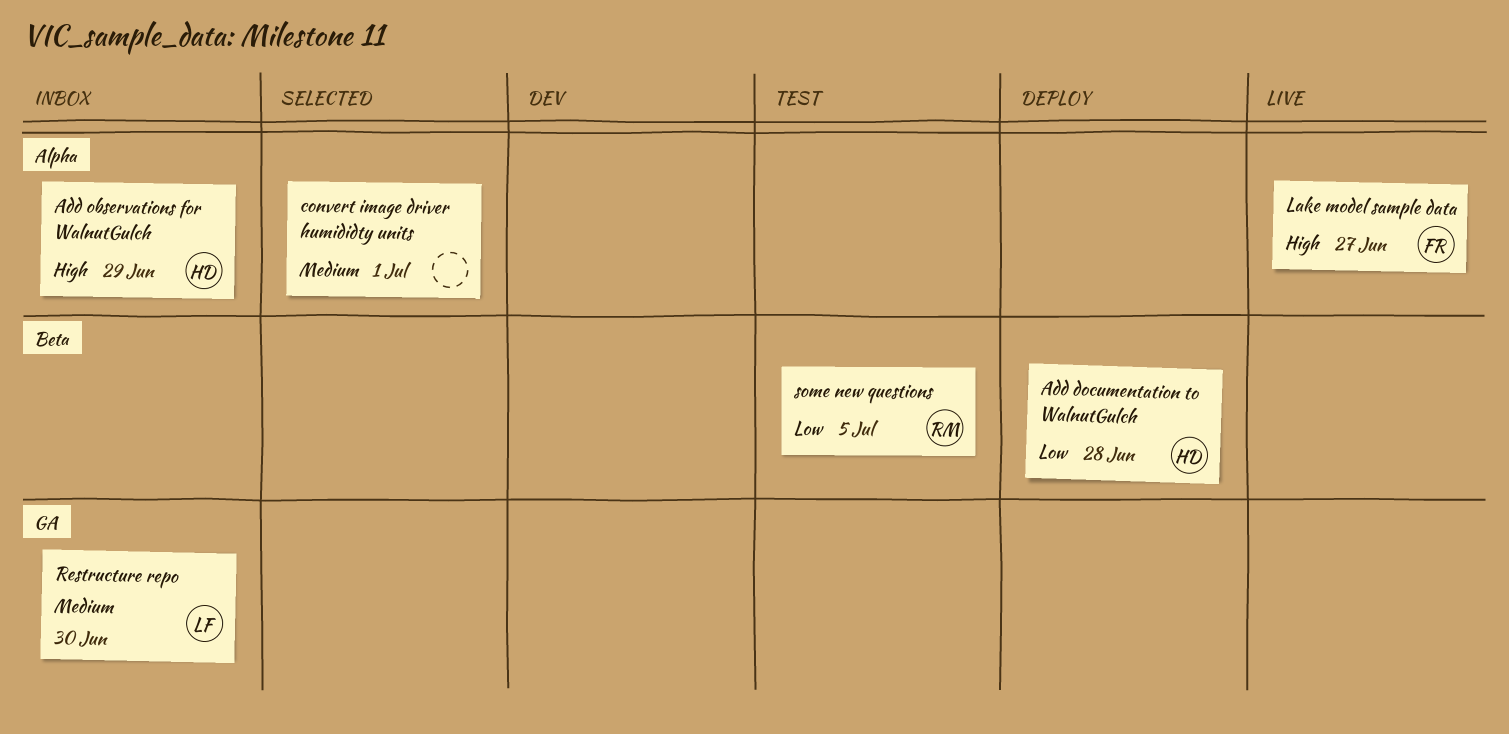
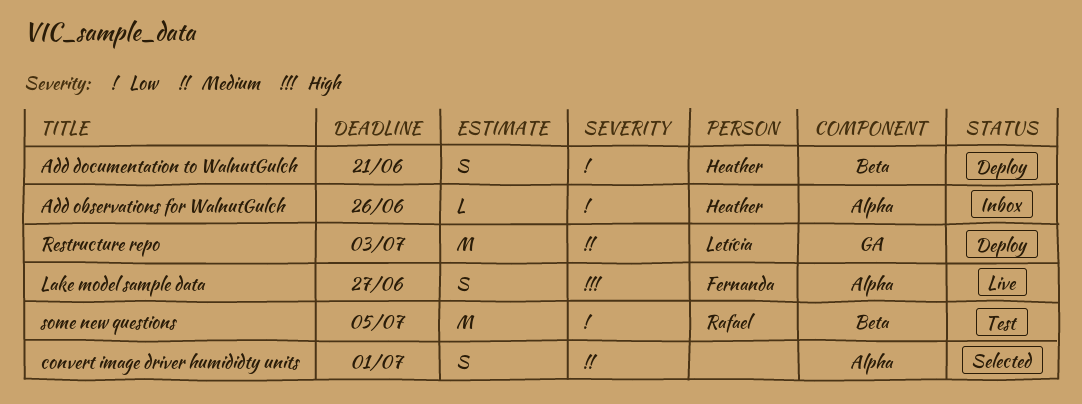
Add documentation to WalnutGulch, due: Jun 28 -> Jun 21
Add observations for WalnutGulch, priority: High -> Low
Add observations for WalnutGulch, due: Jun 29 -> Jun 26
Restructure repo, status: Inbox -> Deploy
Restructure repo, due: Jun 30 -> Jul 3

